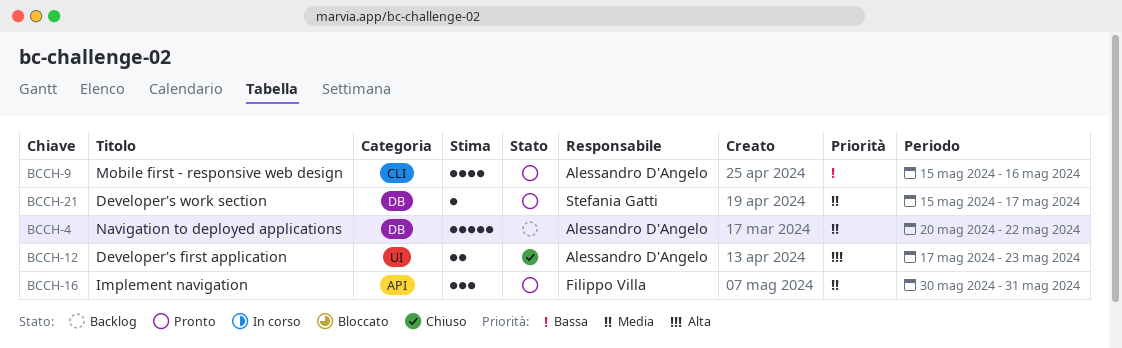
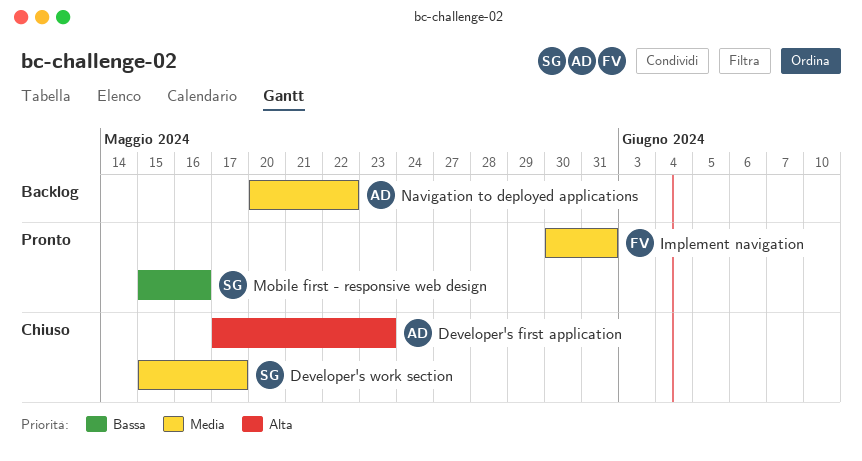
Developer's work section, status: Pronto -> Chiuso
Mobile first - responsive web design, owner: Alessandro D'Angelo -> Stefania Gatti

